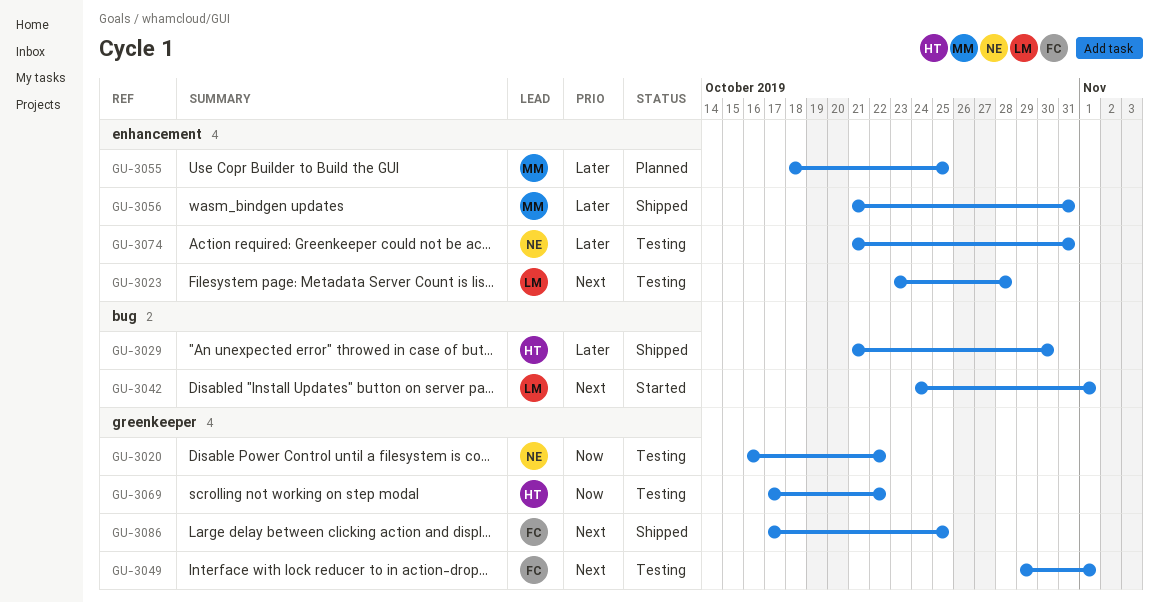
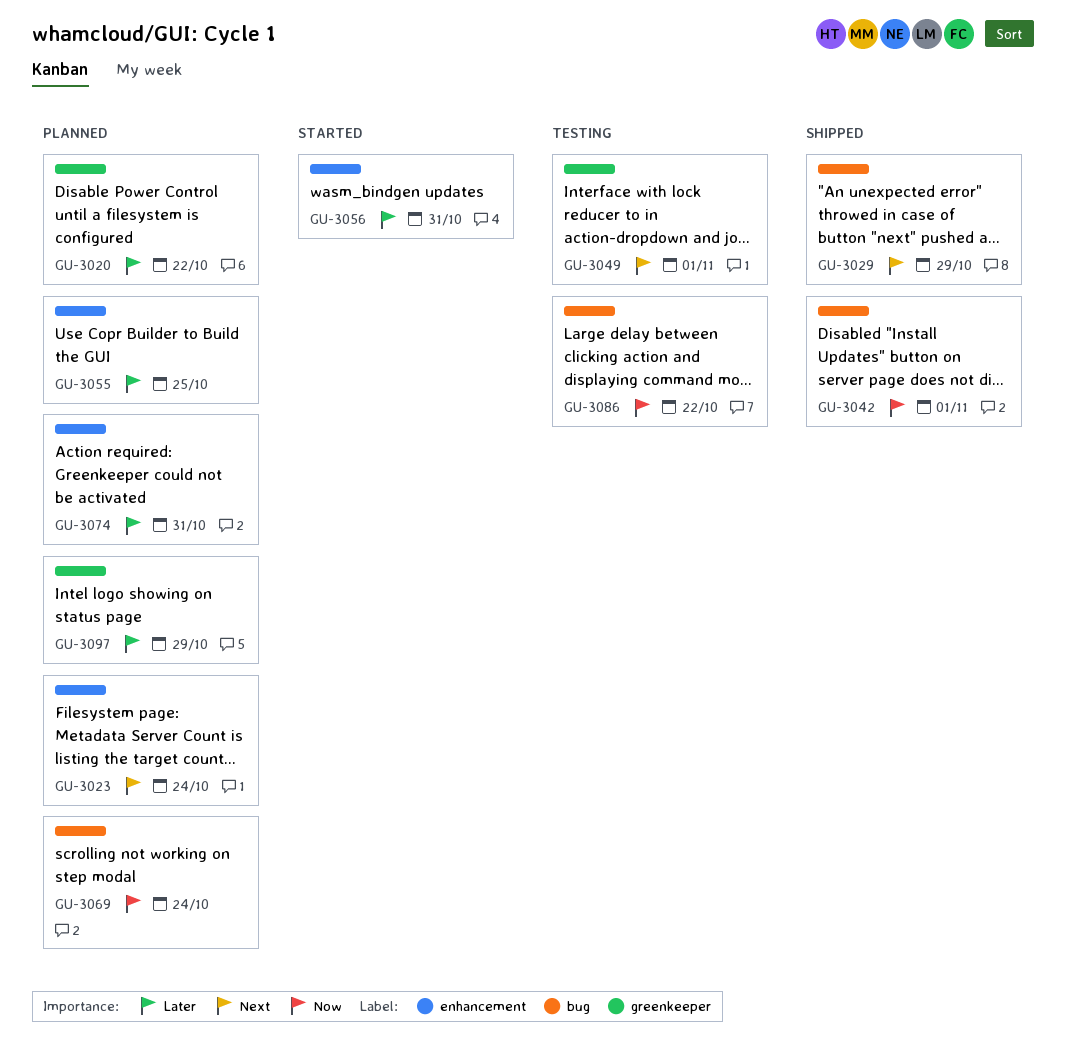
GU-3020, status: Testing -> Planned
GU-3020, priority: Now -> Later
GU-3023, status: Testing -> Planned
GU-3023, due: Oct 28 -> Oct 24
GU-3029, priority: Later -> Next
GU-3029, due: Oct 30 -> Oct 29
GU-3042, status: Started -> Shipped
GU-3042, priority: Next -> Now
GU-3056, status: Shipped -> Started
GU-3069, status: Testing -> Planned
GU-3069, label: greenkeeper -> bug
GU-3069, due: Oct 22 -> Oct 24
GU-3074, status: Testing -> Planned
GU-3086, status: Shipped -> Testing
GU-3086, priority: Next -> Now
GU-3086, label: greenkeeper -> bug
GU-3086, due: Oct 25 -> Oct 22
GU-3097: none -> present

